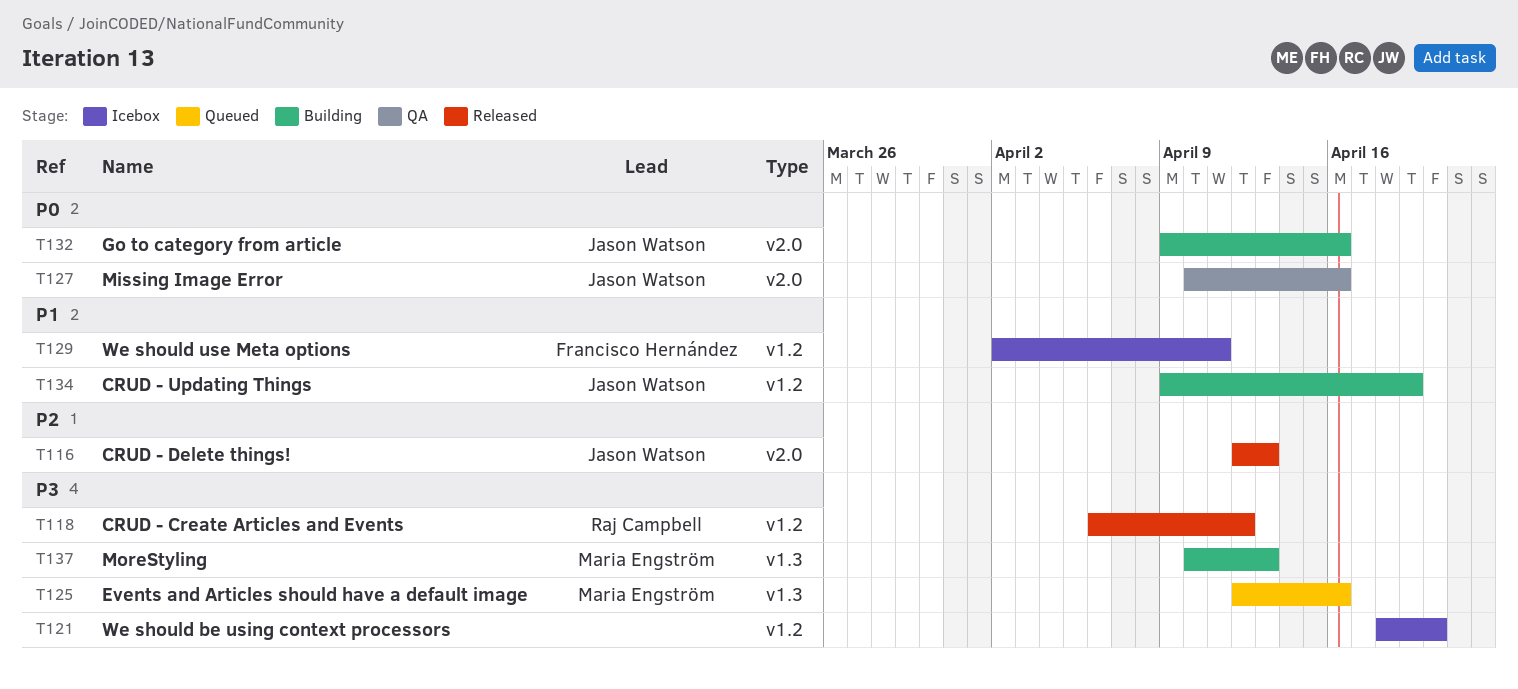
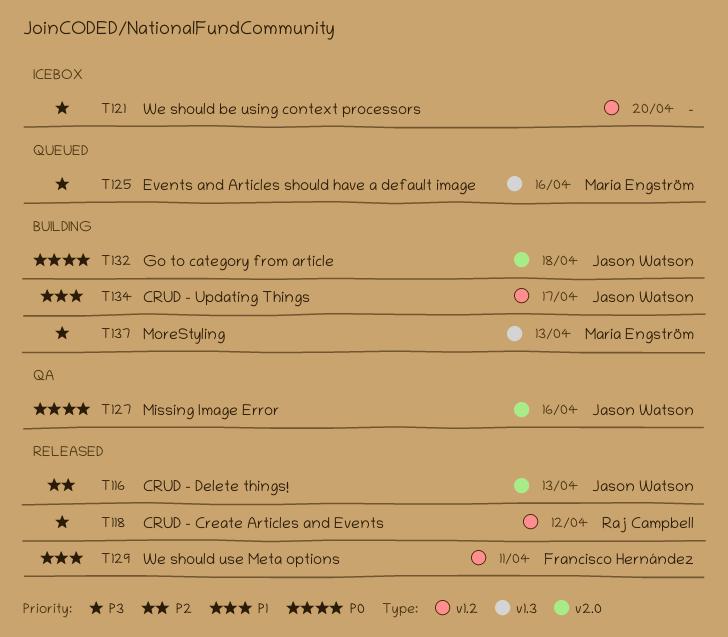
T129, status: Icebox -> Released
T132, due: Apr 16 -> Apr 18
T134, due: Apr 19 -> Apr 17

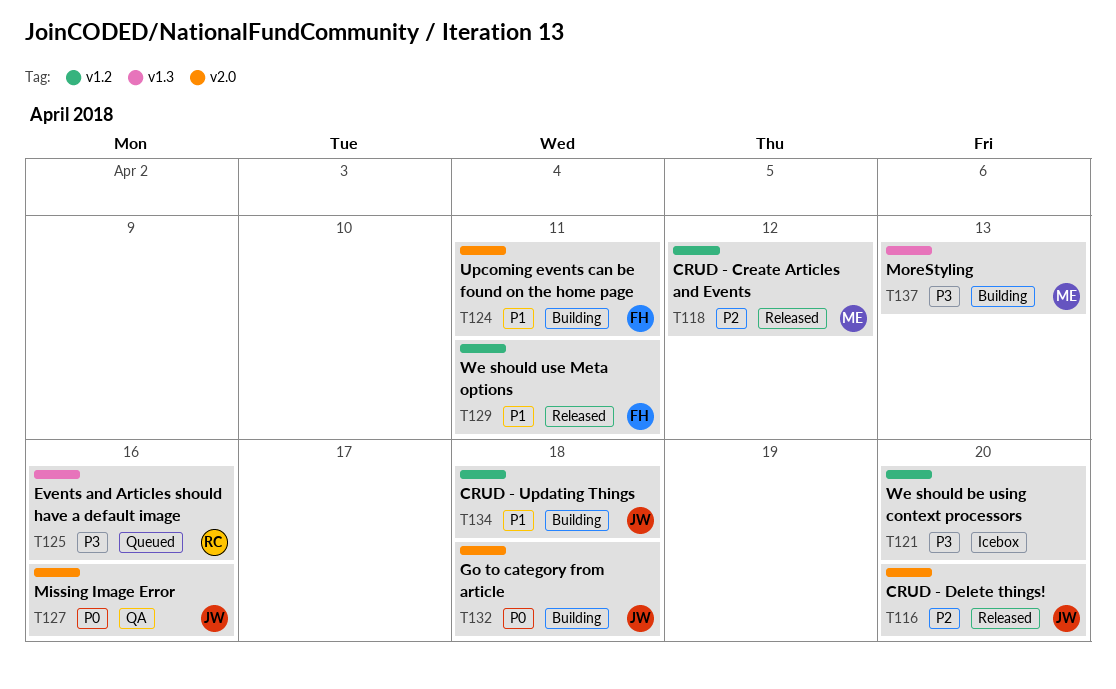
T116, due: Apr 13 -> Apr 20
T118, owner: Raj Campbell -> Maria Engström
T118, priority: P3 -> P2
T124: none -> present
T125, owner: Maria Engström -> Raj Campbell
T134, due: Apr 17 -> Apr 18

